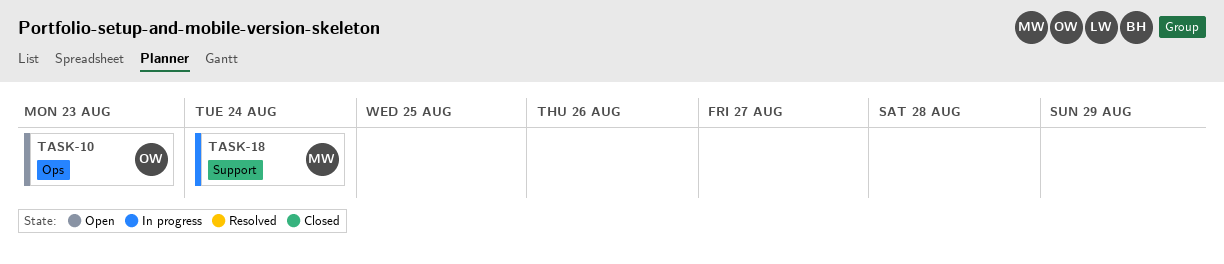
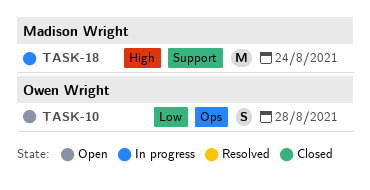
TASK-10, due: Aug 23 -> Aug 28

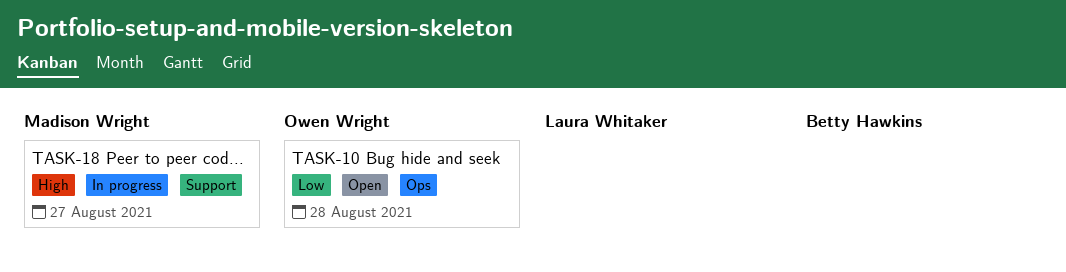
TASK-18, due: Aug 24 -> Aug 27

